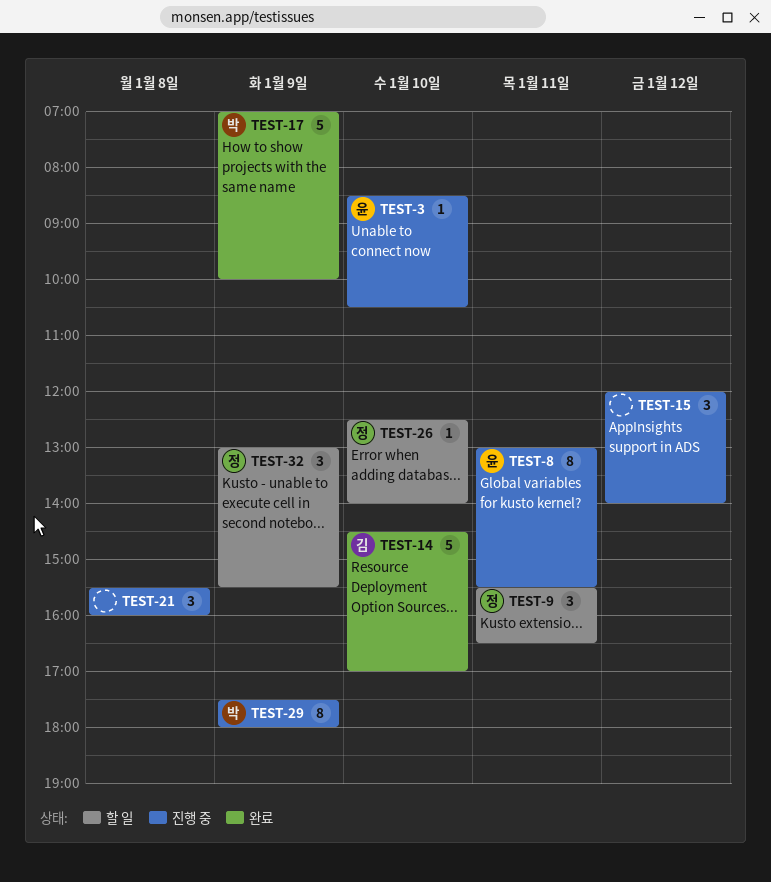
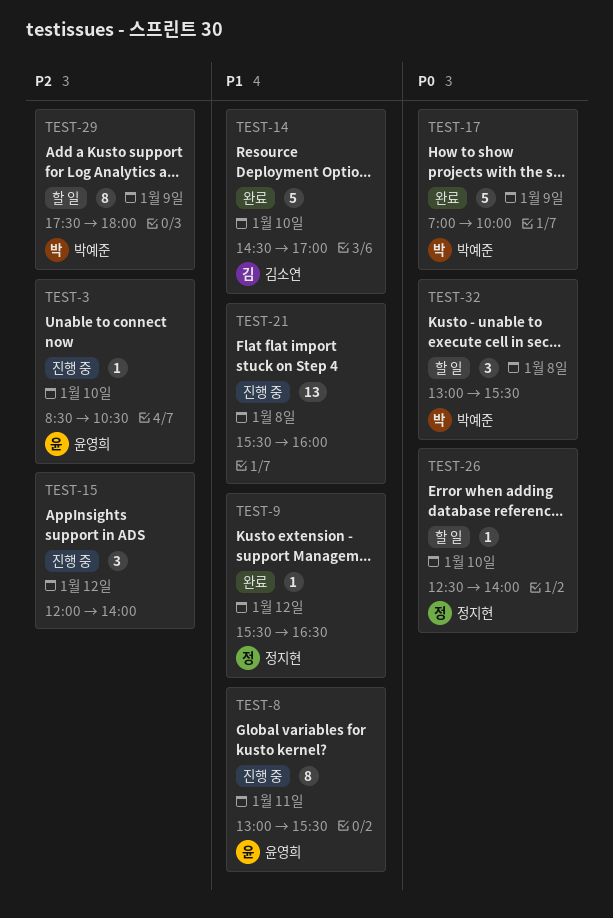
TEST-9, status: 할 일 -> 완료
TEST-9, estimate: 3 -> 1
TEST-9, day: Jan 11 -> Jan 12
TEST-21, estimate: 3 -> 13
TEST-29, status: 진행 중 -> 할 일
TEST-32, owner: 정지현 -> 박예준
TEST-32, day: Jan 9 -> Jan 8

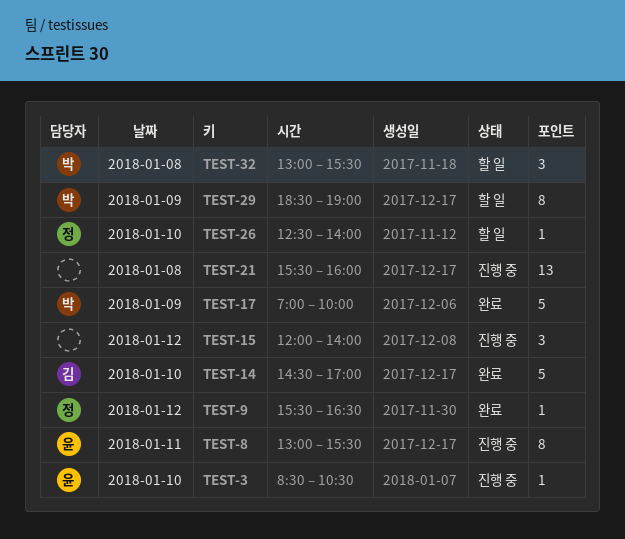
TEST-29, begins: 17:30 -> 18:30
TEST-29, ends: 18:00 -> 19:00

